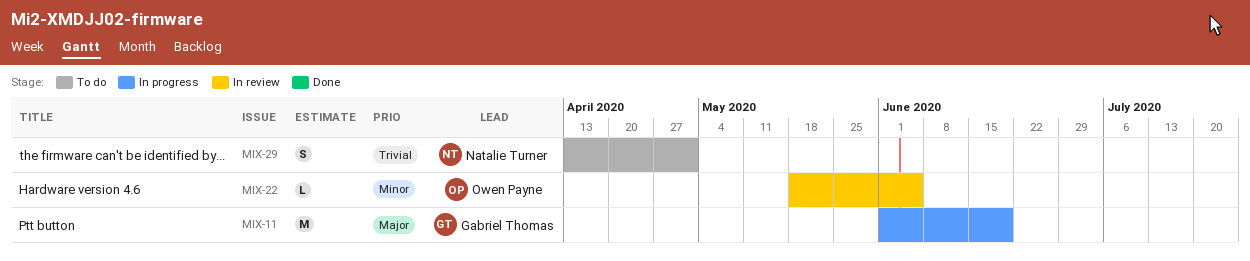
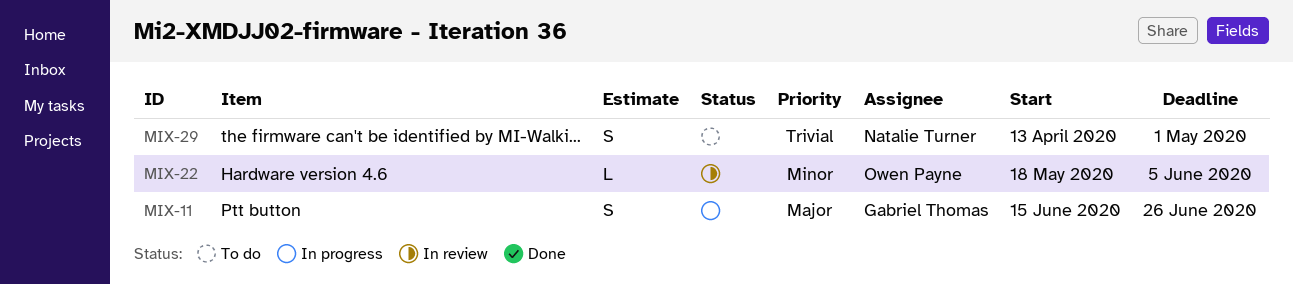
MIX-11, estimate: M -> S
MIX-11, start: Jun 1 -> Jun 15
MIX-11, due: Jun 19 -> Jun 26

